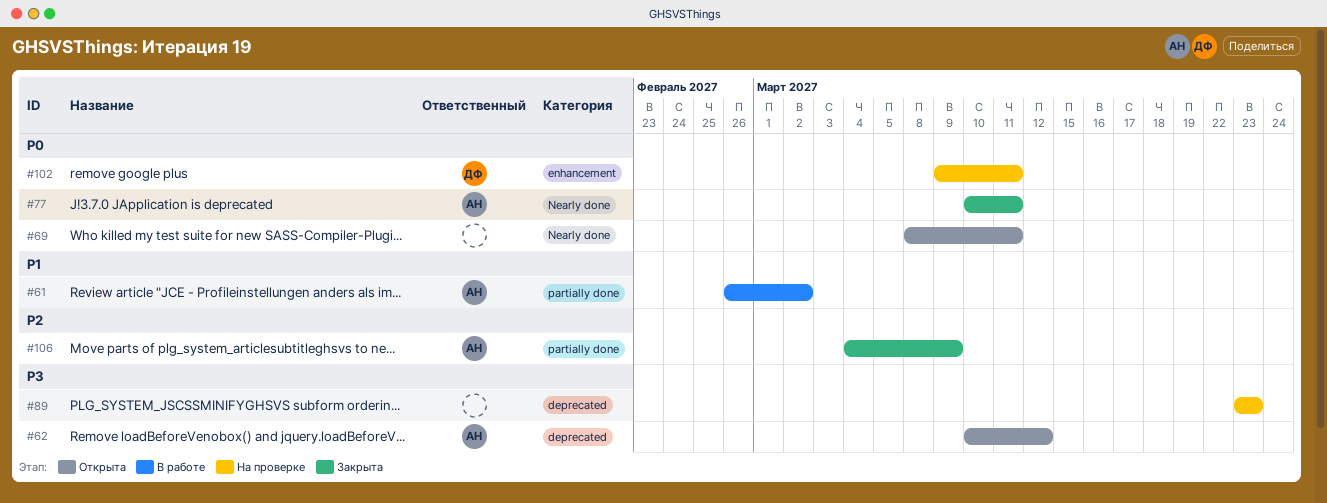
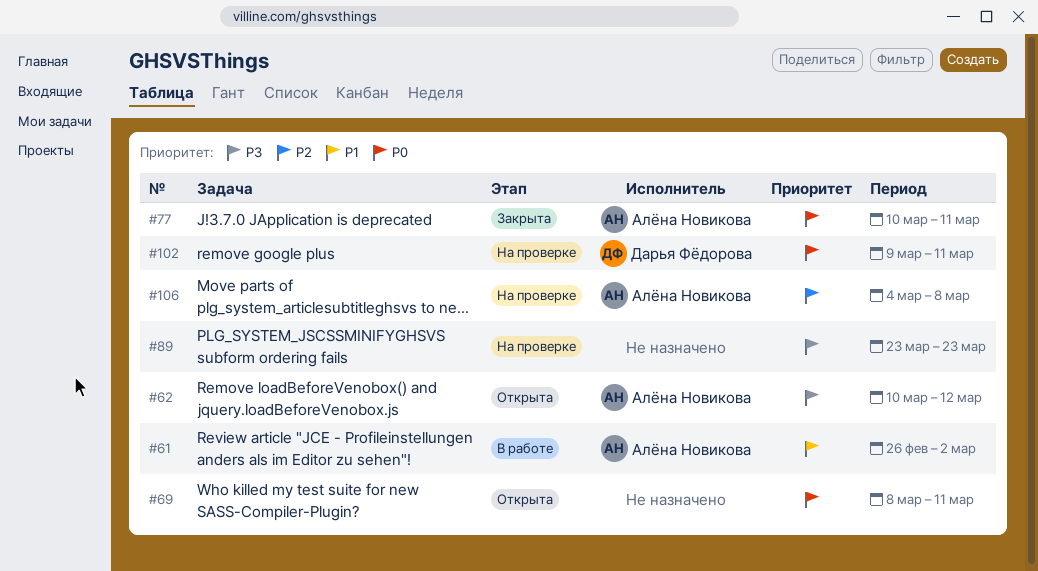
#106, status: Закрыта -> На проверке
#106, due: Mar 9 -> Mar 8

